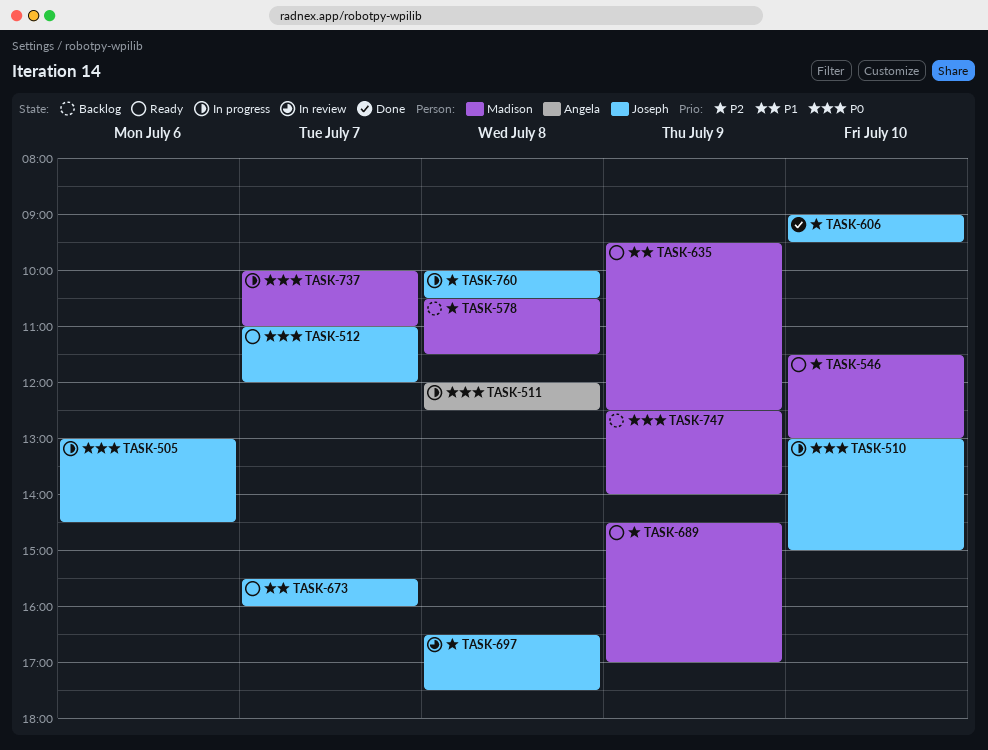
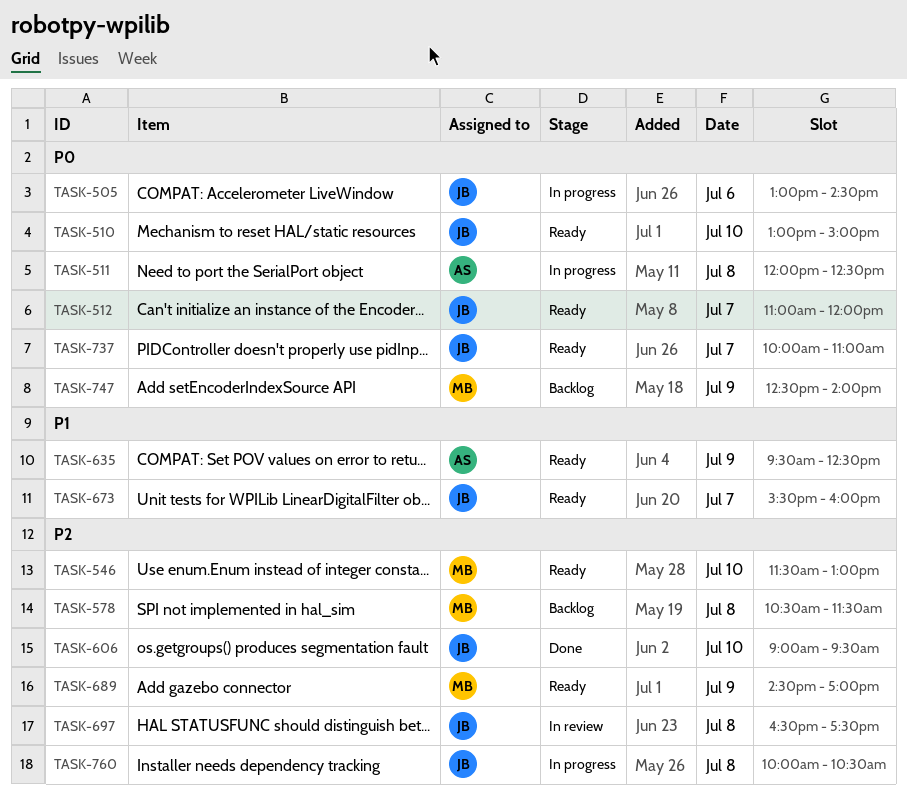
TASK-510, status: In progress -> Ready
TASK-635, owner: Madison -> Angela
TASK-737, status: In progress -> Ready
TASK-737, owner: Madison -> Joseph

